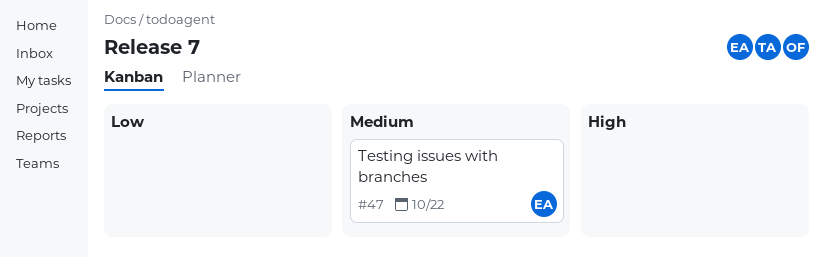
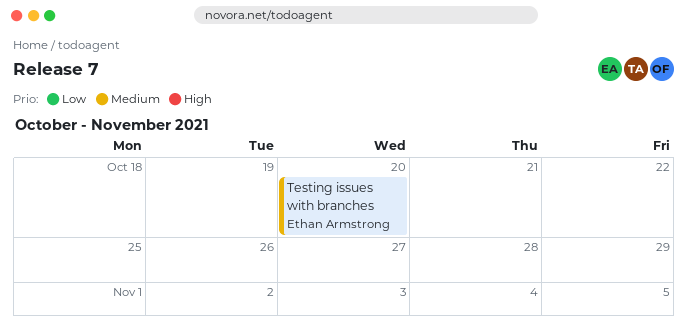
Testing issues with branches, due: Oct 22 -> Oct 20

